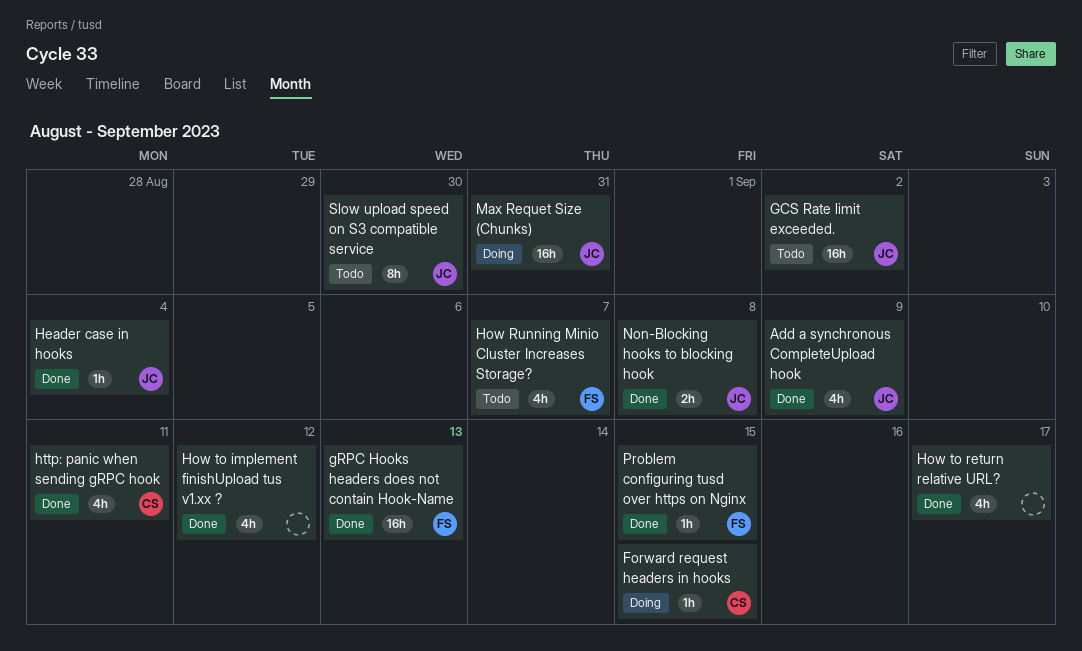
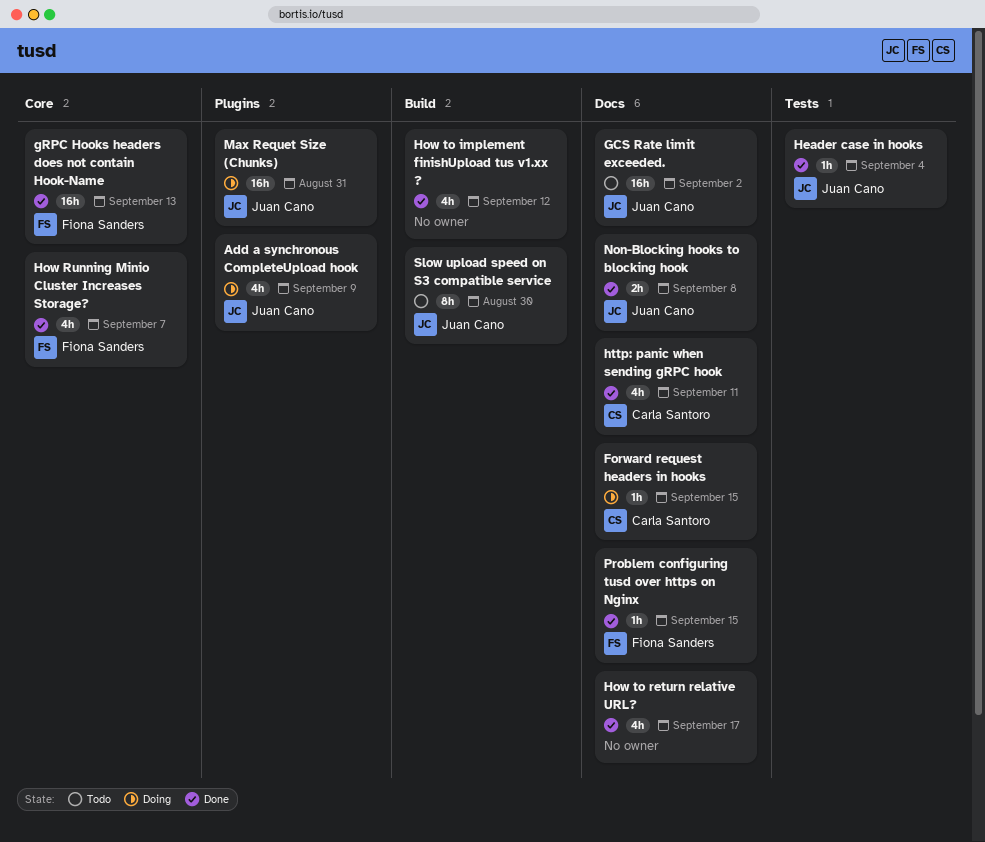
Add a synchronous CompleteUpload hook, status: Done -> Doing
How Running Minio Cluster Increases Storage?, status: Todo -> Done

